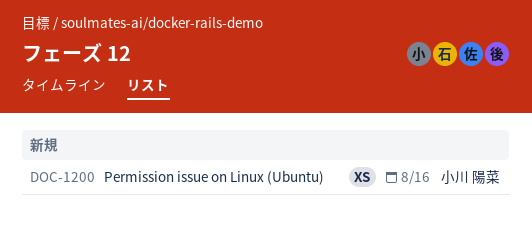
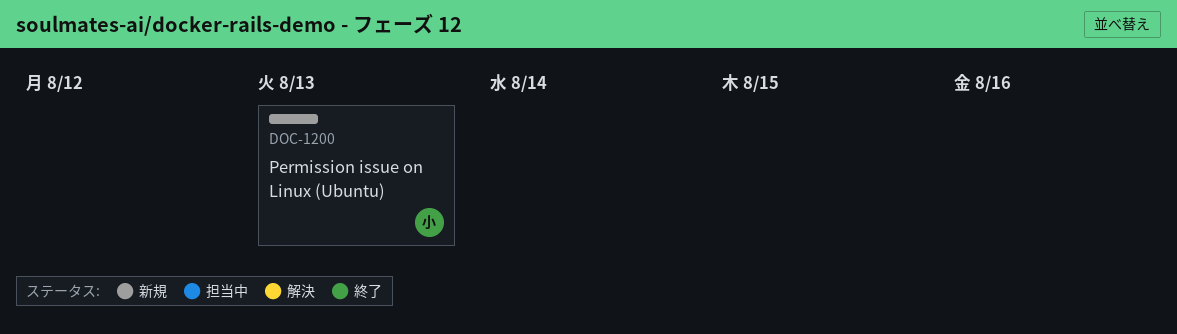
DOC-1200, due: Aug 16 -> Aug 13

